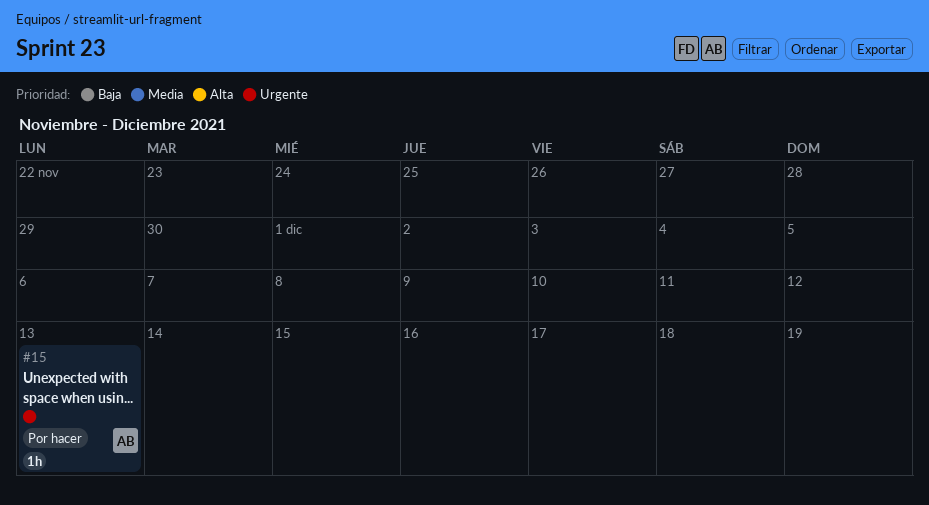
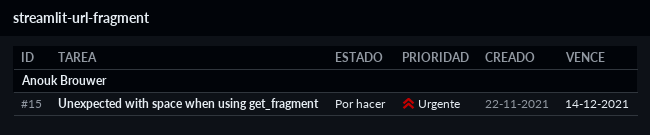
#15, due: Dec 13 -> Dec 14

